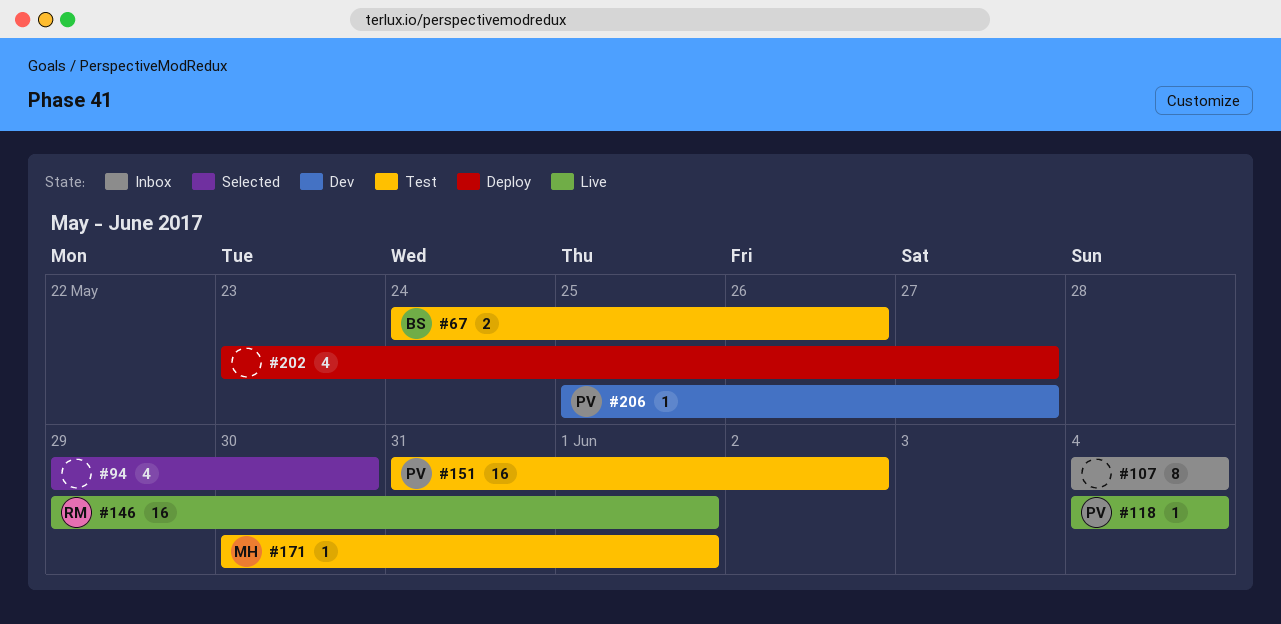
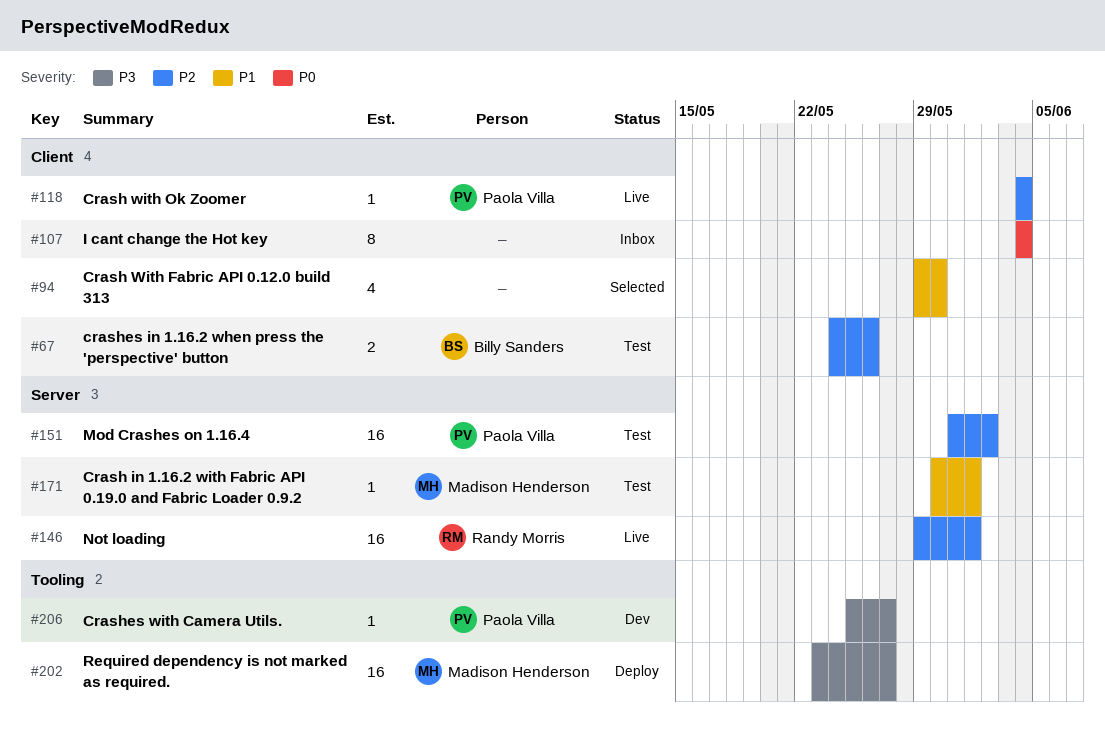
#202, owner: none -> Madison Henderson
#202, estimate: 4 -> 16

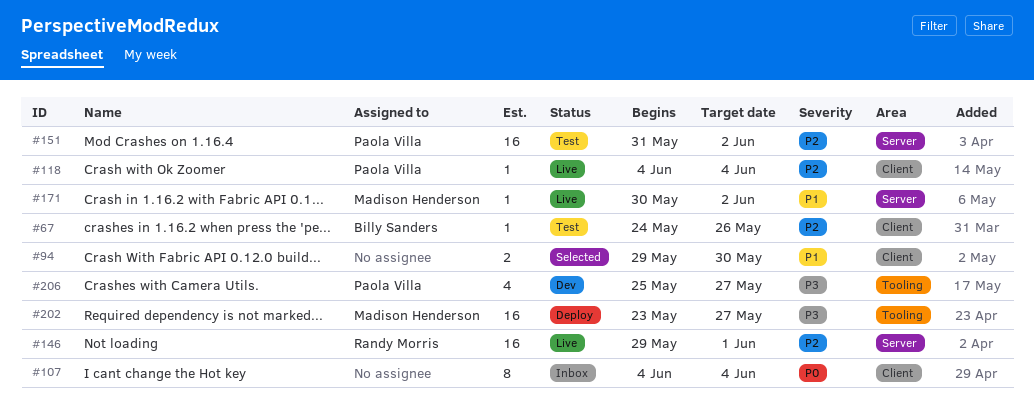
#67, estimate: 2 -> 1
#94, estimate: 4 -> 2
#171, status: Test -> Live
#171, due: Jun 1 -> Jun 2
#206, estimate: 1 -> 4

